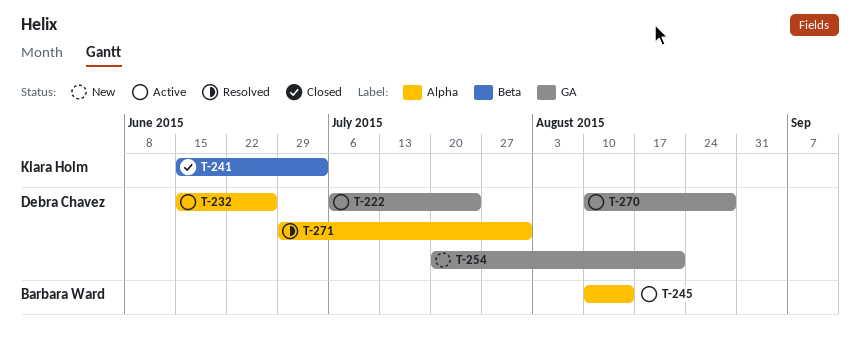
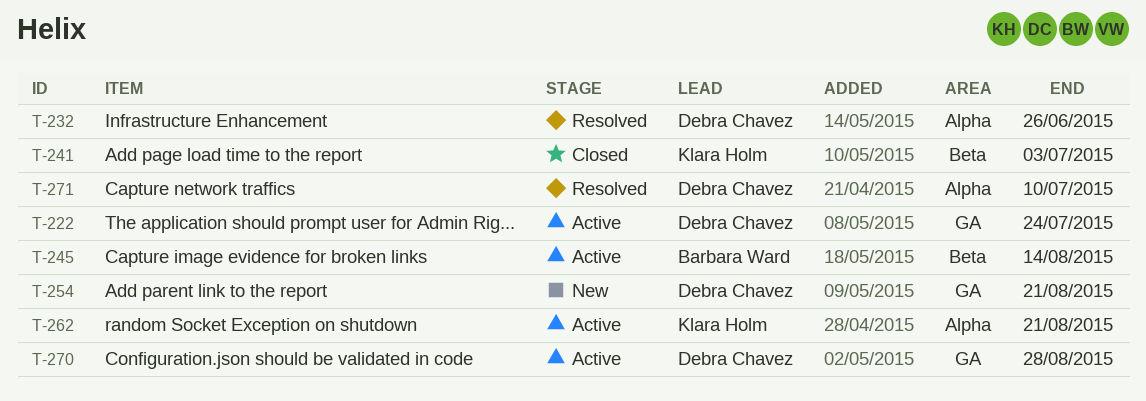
T-232, status: Active -> Resolved
T-245, label: Alpha -> Beta
T-262: none -> present
T-271, due: Jul 31 -> Jul 10

